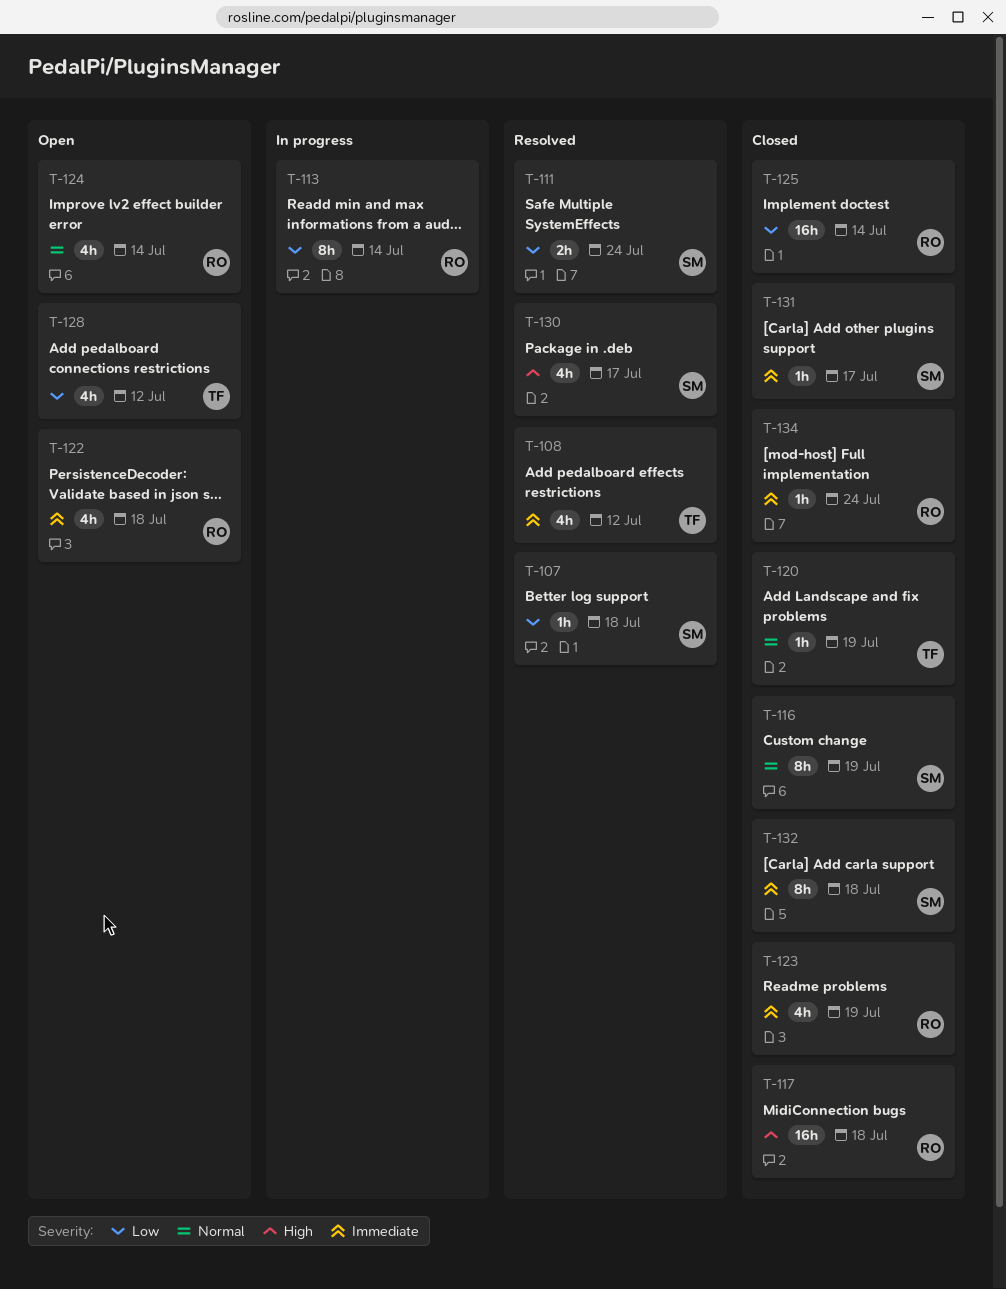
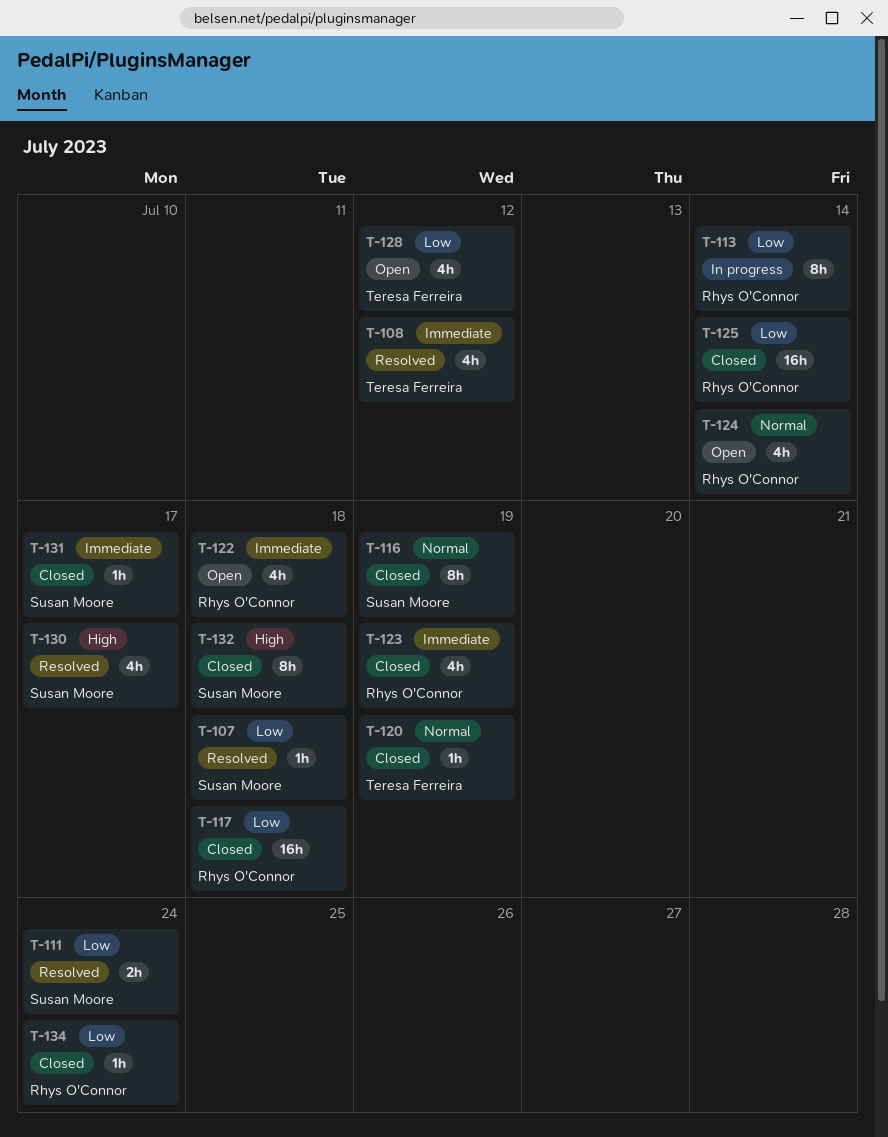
T-117, priority: High -> Low
T-132, priority: Immediate -> High
T-134, priority: Immediate -> Low

